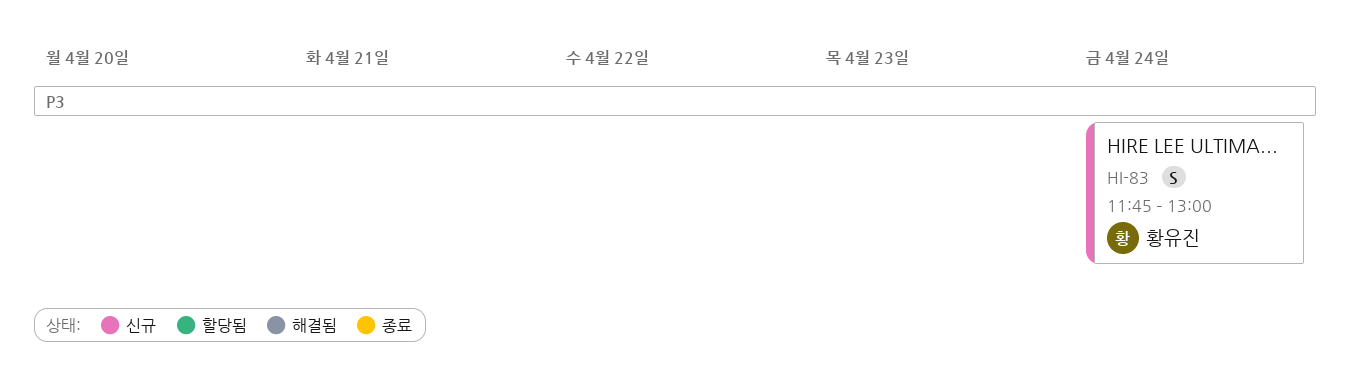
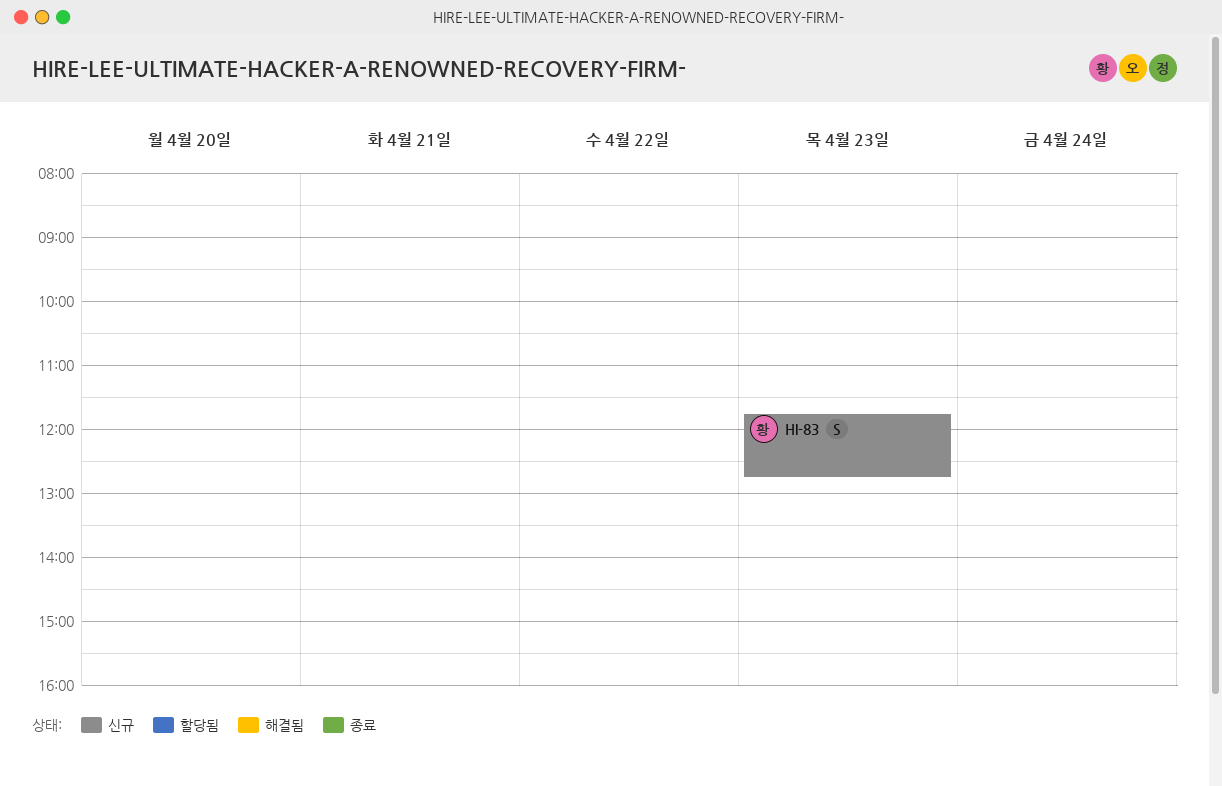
HI-83, day: Apr 24 -> Apr 23
HI-83, ends: 13:00 -> 12:45

